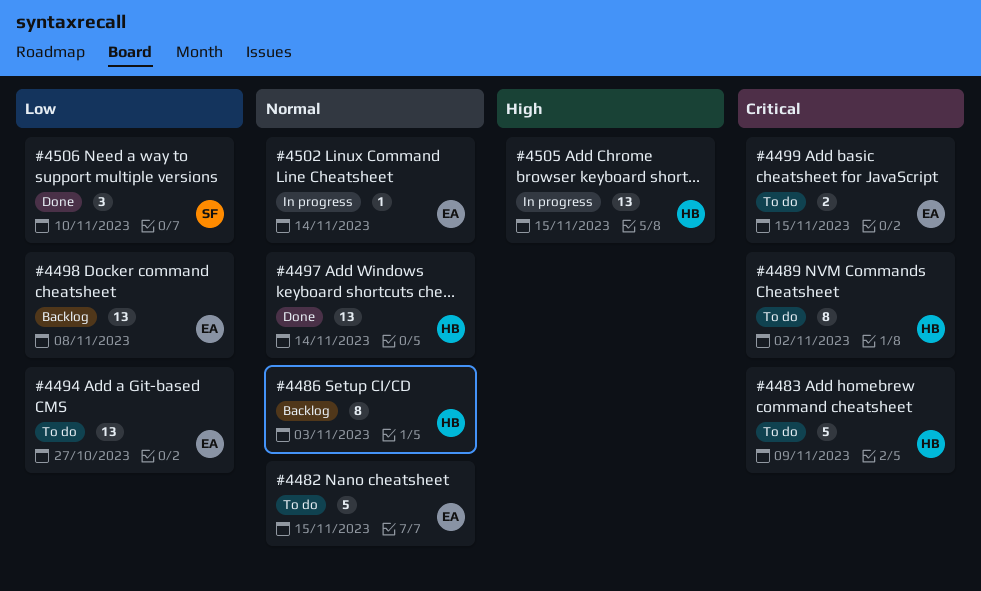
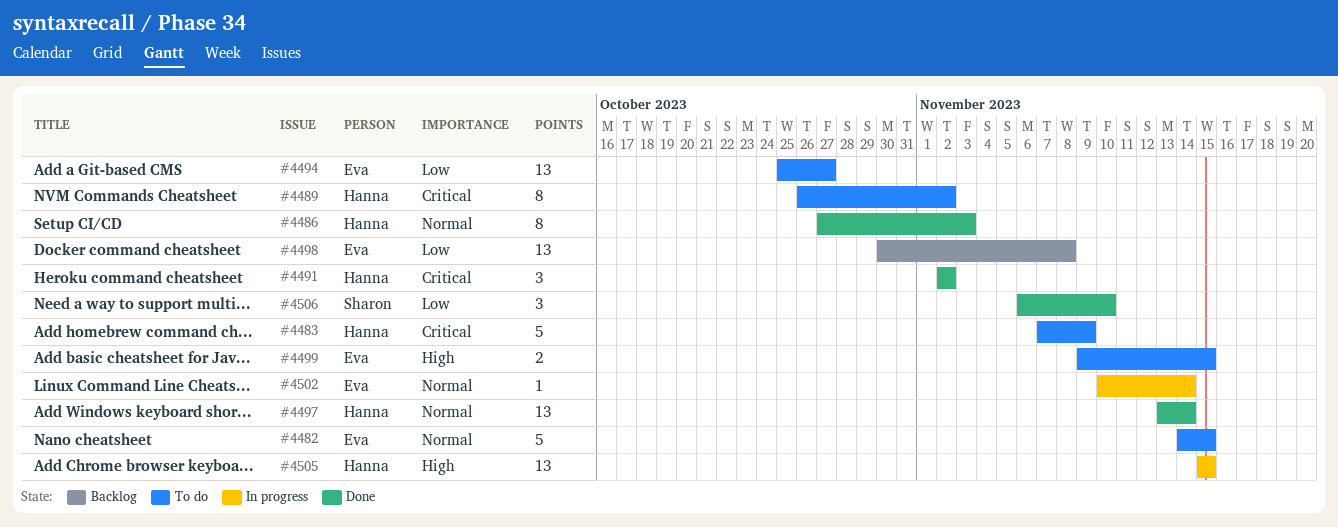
#4486, status: Backlog -> Done
#4491: none -> present
#4499, priority: Critical -> High

